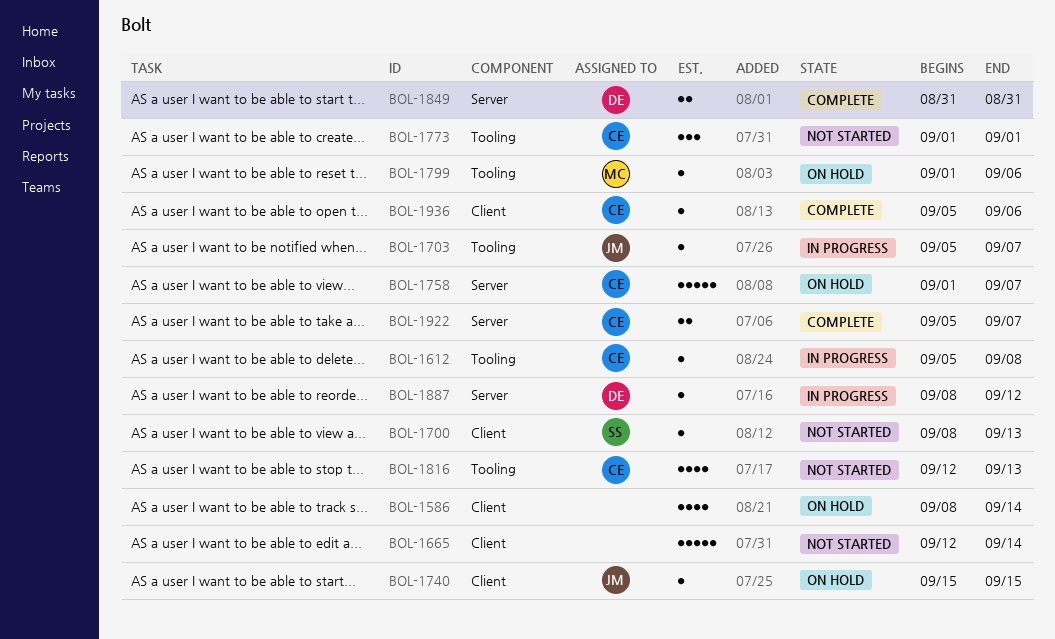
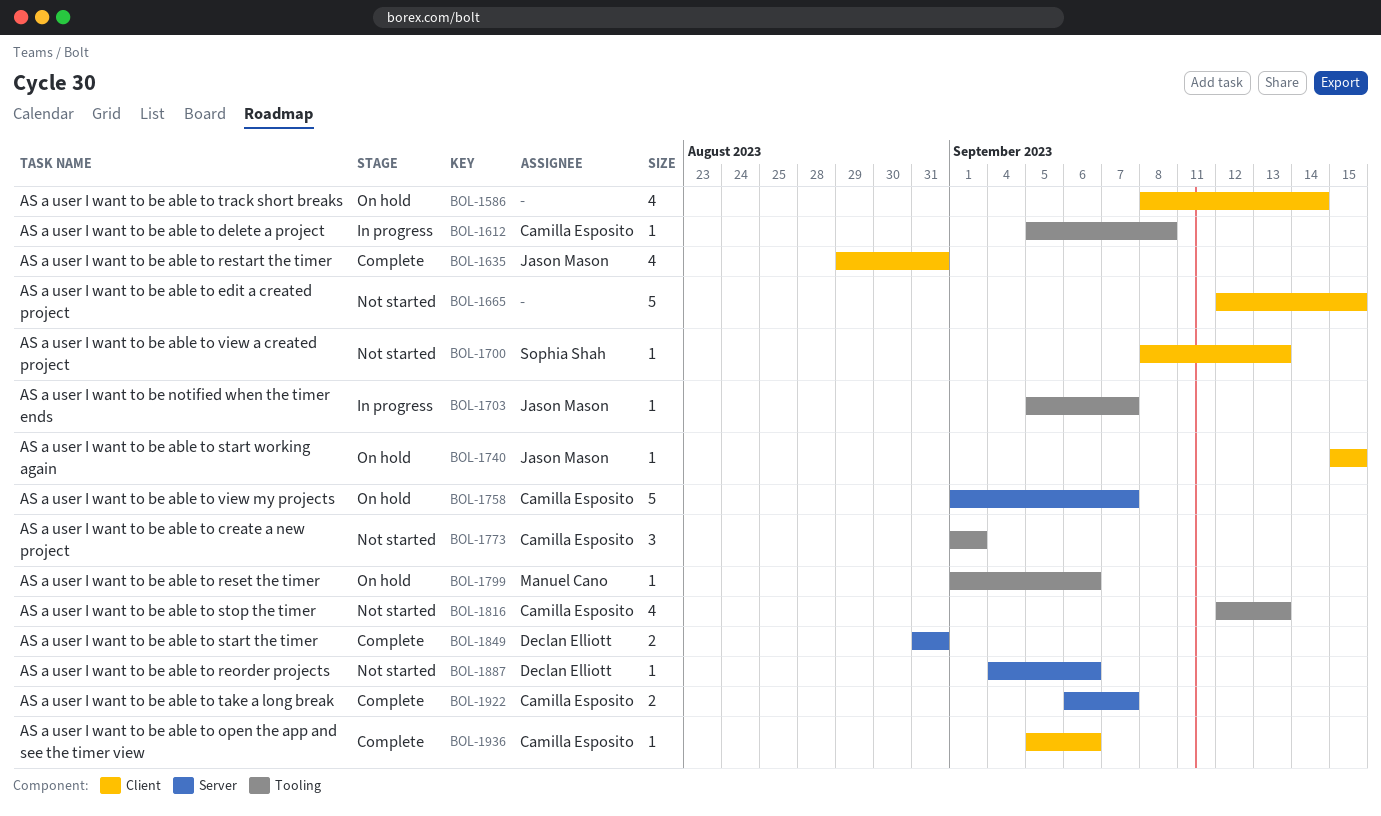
BOL-1635: none -> present
BOL-1665, due: Sep 14 -> Sep 15
BOL-1887, status: In progress -> Not started
BOL-1887, start: Sep 8 -> Sep 4
BOL-1887, due: Sep 12 -> Sep 6
BOL-1922, start: Sep 5 -> Sep 6

